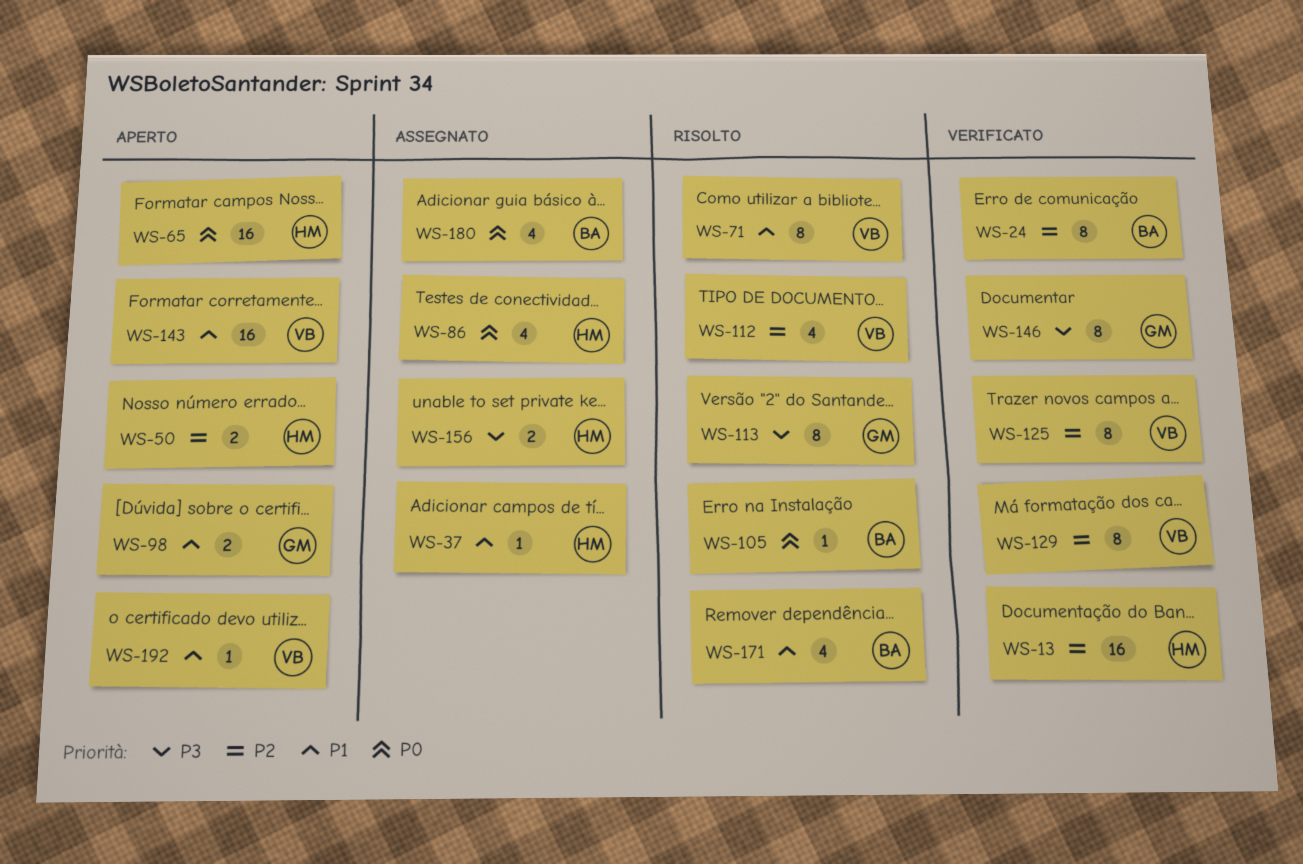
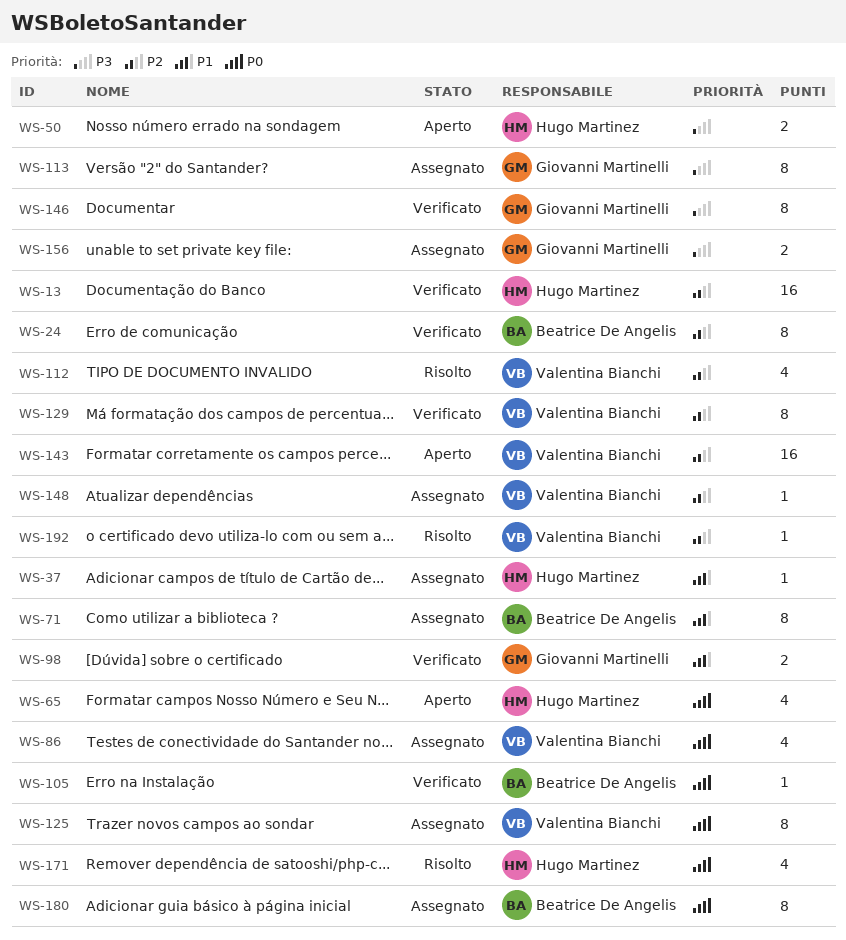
WS-50, priority: P2 -> P3
WS-65, estimate: 16 -> 4
WS-71, status: Risolto -> Assegnato
WS-71, owner: Valentina Bianchi -> Beatrice De Angelis
WS-86, owner: Hugo Martinez -> Valentina Bianchi
WS-98, status: Aperto -> Verificato
WS-105, status: Risolto -> Verificato
WS-113, status: Risolto -> Assegnato
WS-125, status: Verificato -> Assegnato
WS-125, priority: P2 -> P0
WS-143, priority: P1 -> P2
WS-148: none -> present
WS-156, owner: Hugo Martinez -> Giovanni Martinelli
WS-171, owner: Beatrice De Angelis -> Hugo Martinez
WS-171, priority: P1 -> P0
WS-180, estimate: 4 -> 8
WS-192, status: Aperto -> Risolto
WS-192, priority: P1 -> P2

